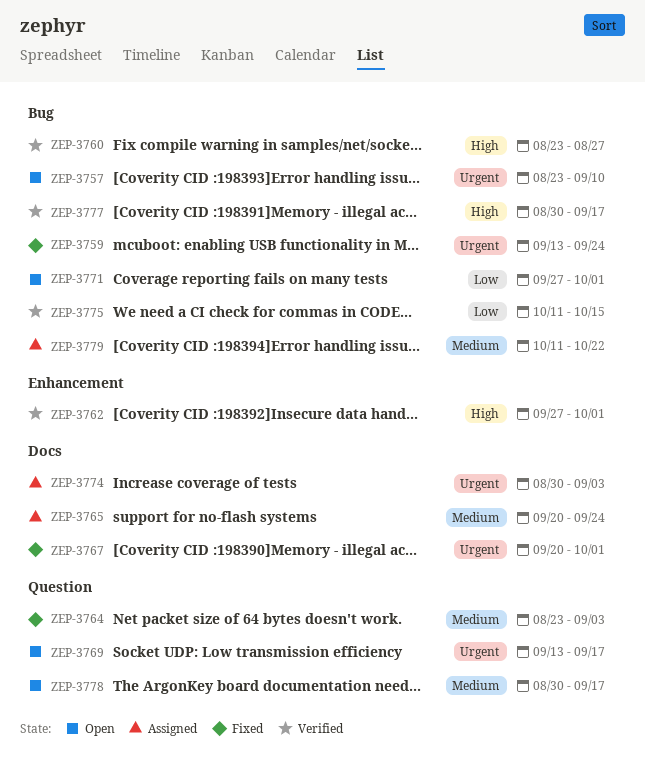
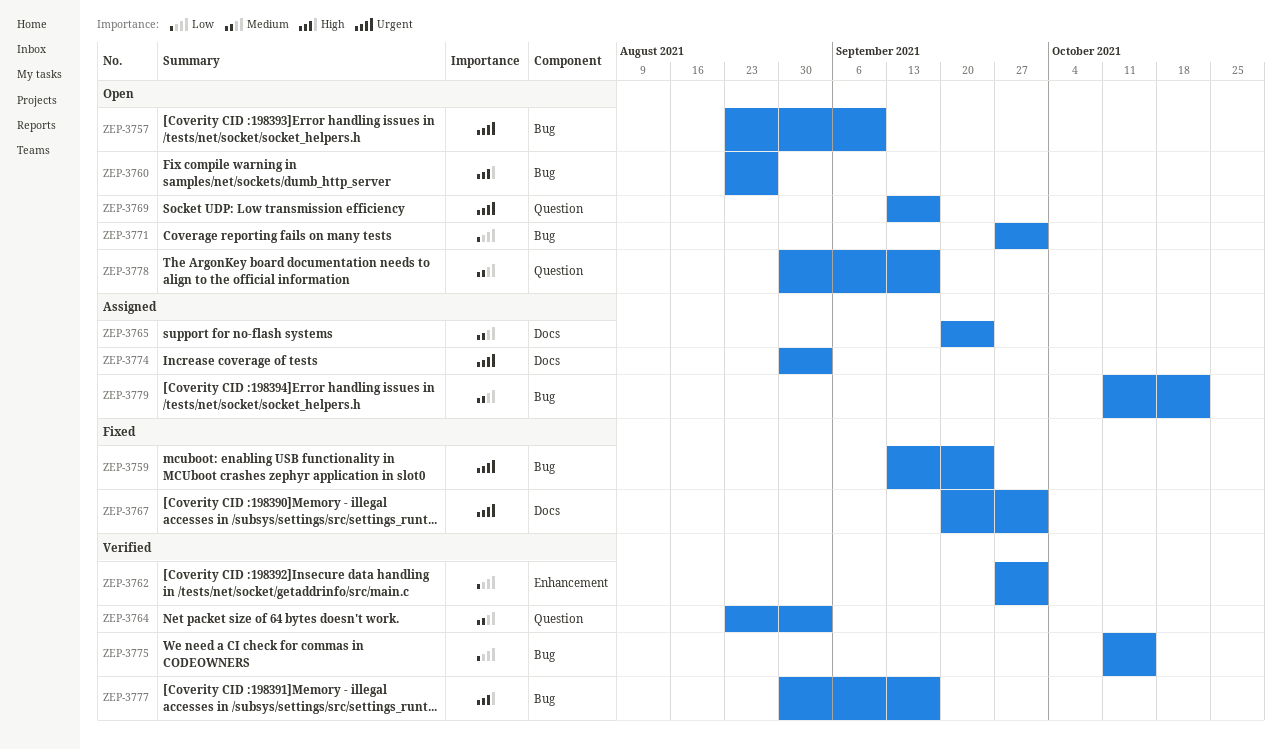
ZEP-3760, status: Verified -> Open
ZEP-3762, priority: High -> Low
ZEP-3764, status: Fixed -> Verified

